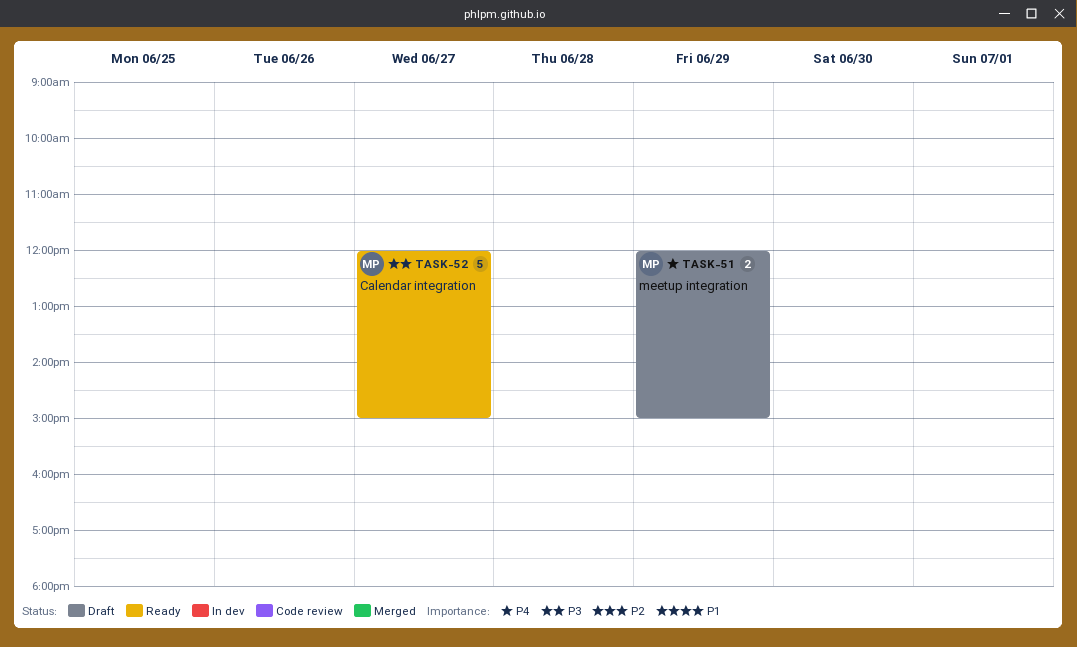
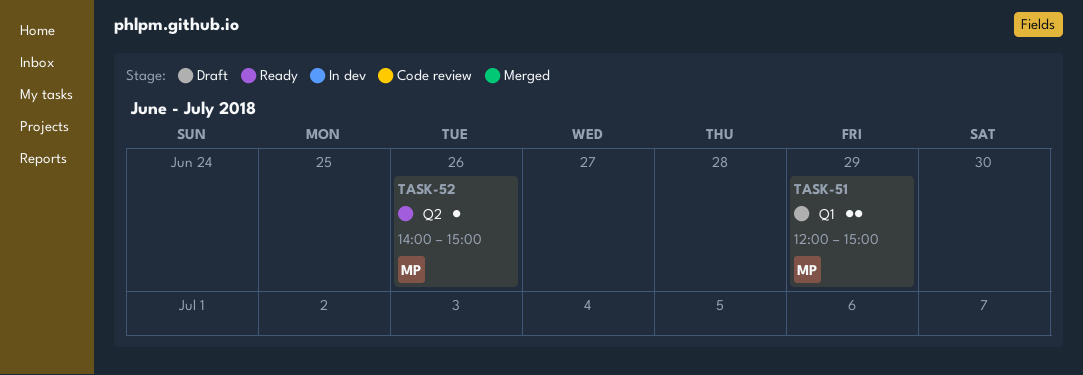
TASK-52, estimate: 5 -> 1
TASK-52, day: Jun 27 -> Jun 26
TASK-52, begins: 12:00 -> 14:00

